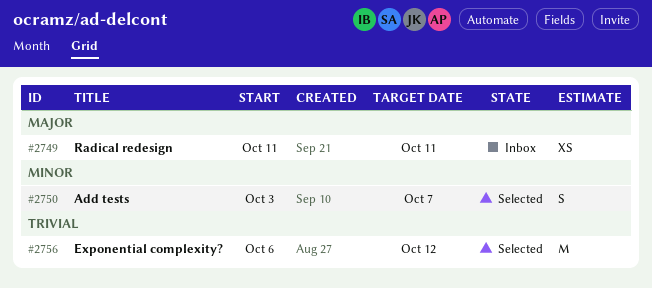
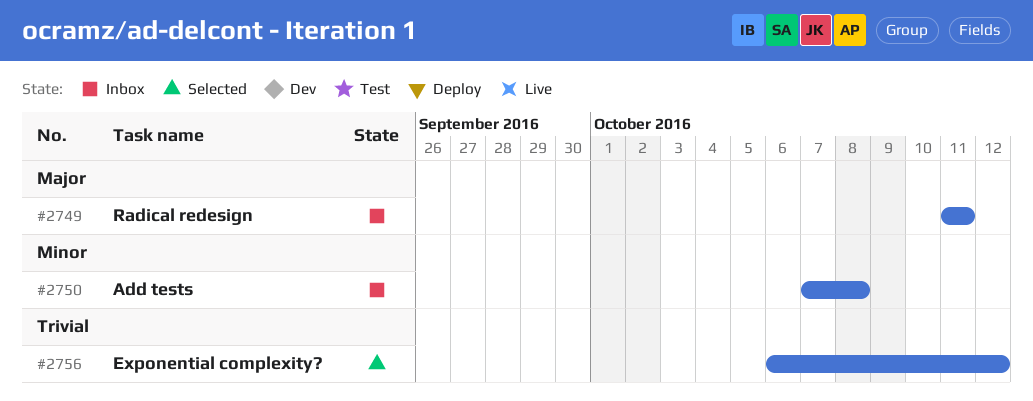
#2750, status: Selected -> Inbox
#2750, start: Oct 3 -> Oct 7
#2750, due: Oct 7 -> Oct 8

